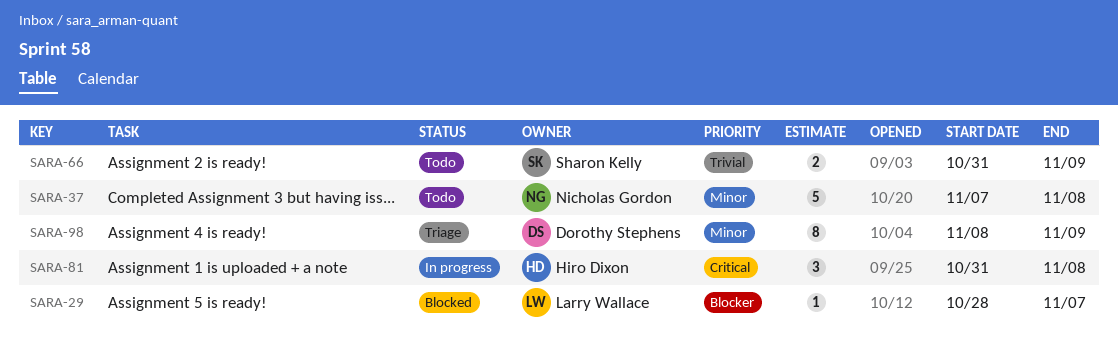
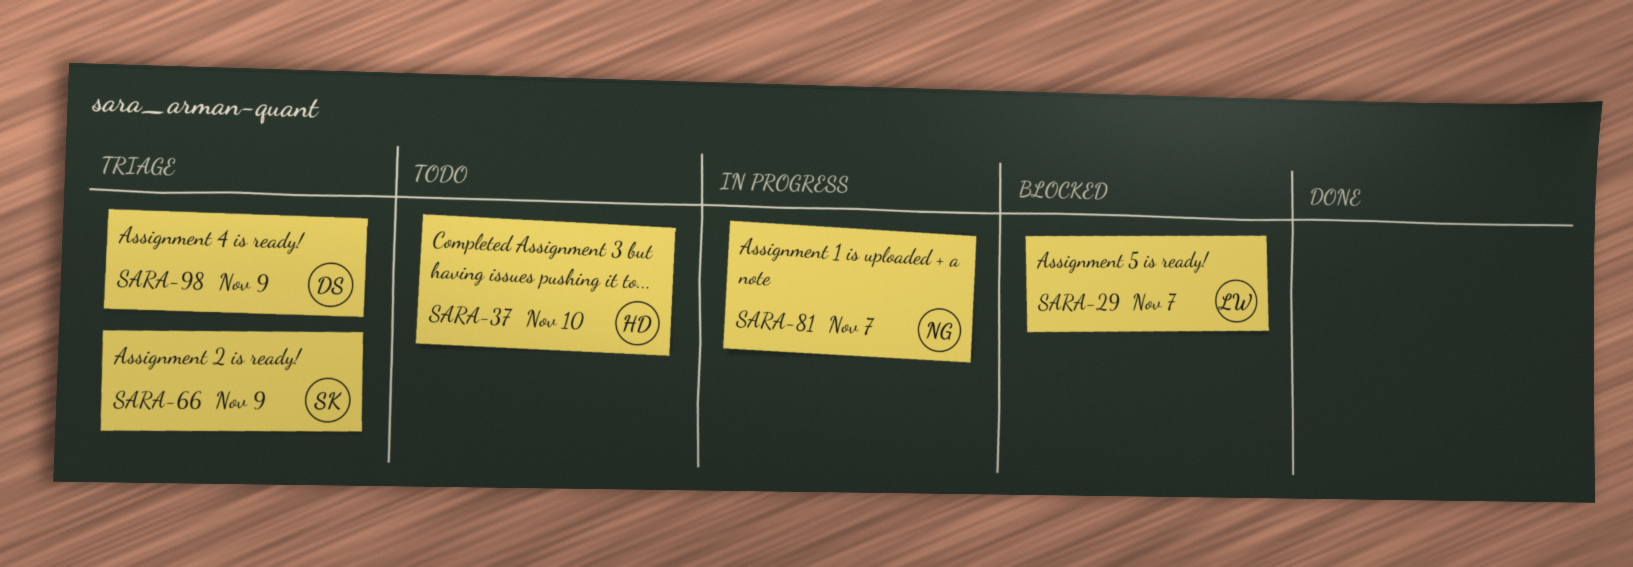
SARA-37, owner: Nicholas Gordon -> Hiro Dixon
SARA-37, due: Nov 8 -> Nov 10
SARA-66, status: Todo -> Triage
SARA-81, owner: Hiro Dixon -> Nicholas Gordon
SARA-81, due: Nov 8 -> Nov 7

